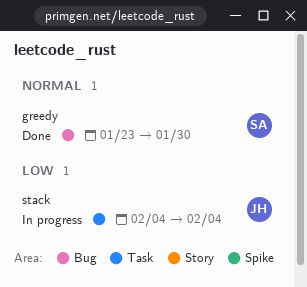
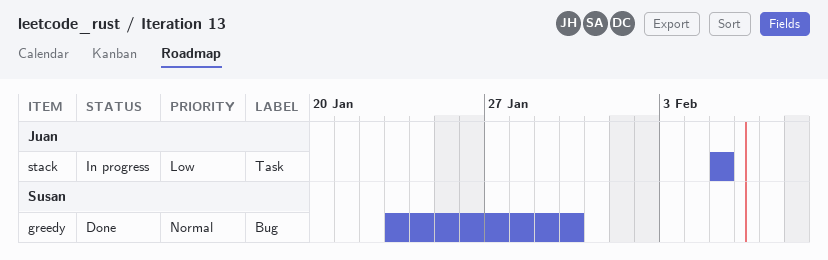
stack, start: Feb 4 -> Feb 5
stack, due: Feb 4 -> Feb 5

